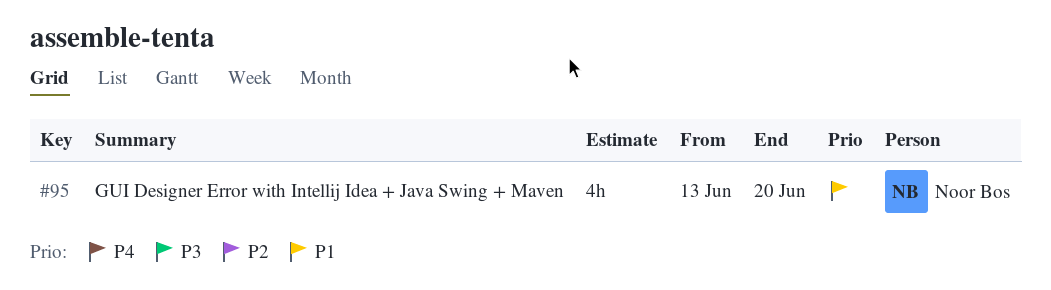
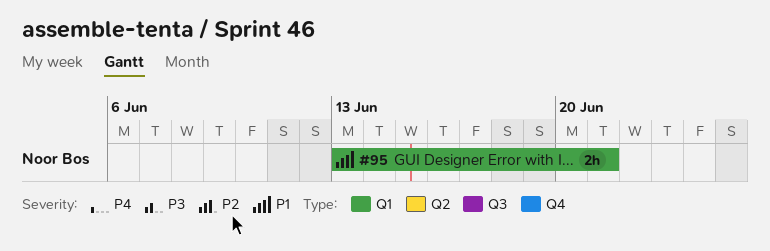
#95, estimate: 4h -> 2h
#95, due: Jun 20 -> Jun 21

